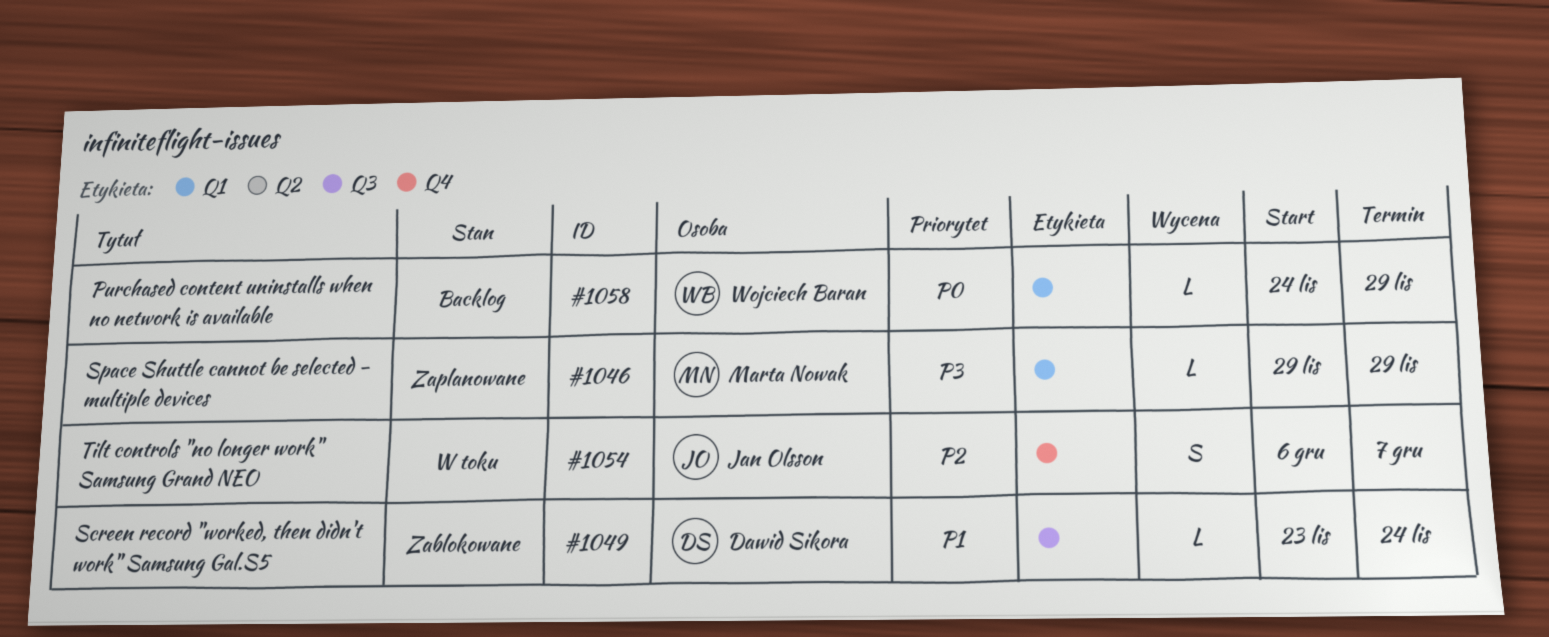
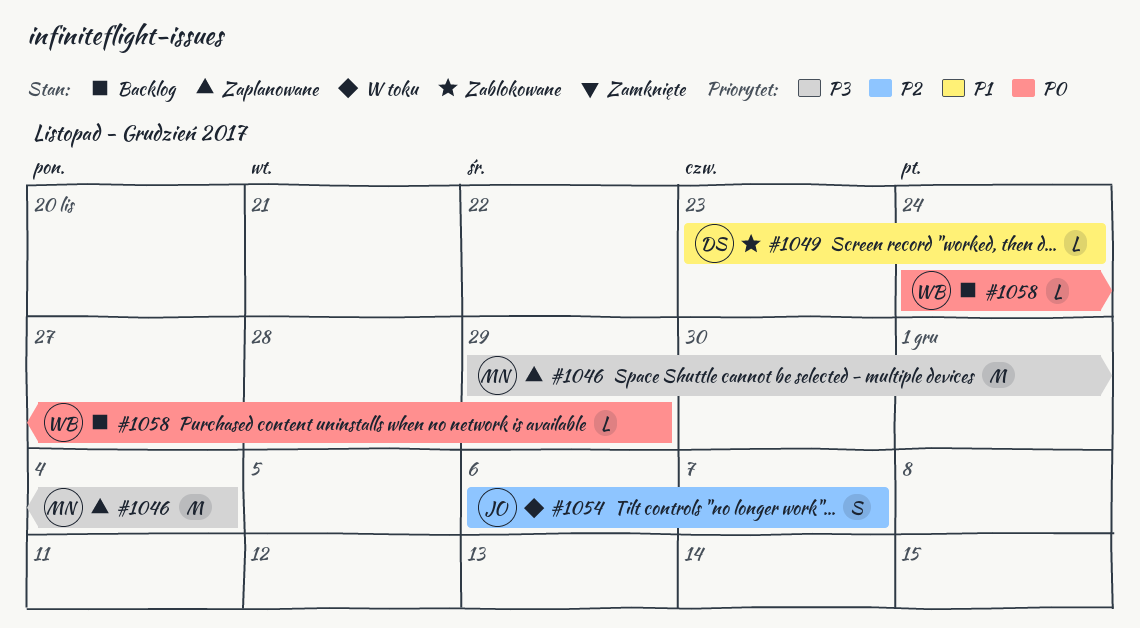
#1046, estimate: L -> M
#1046, due: Nov 29 -> Dec 4

